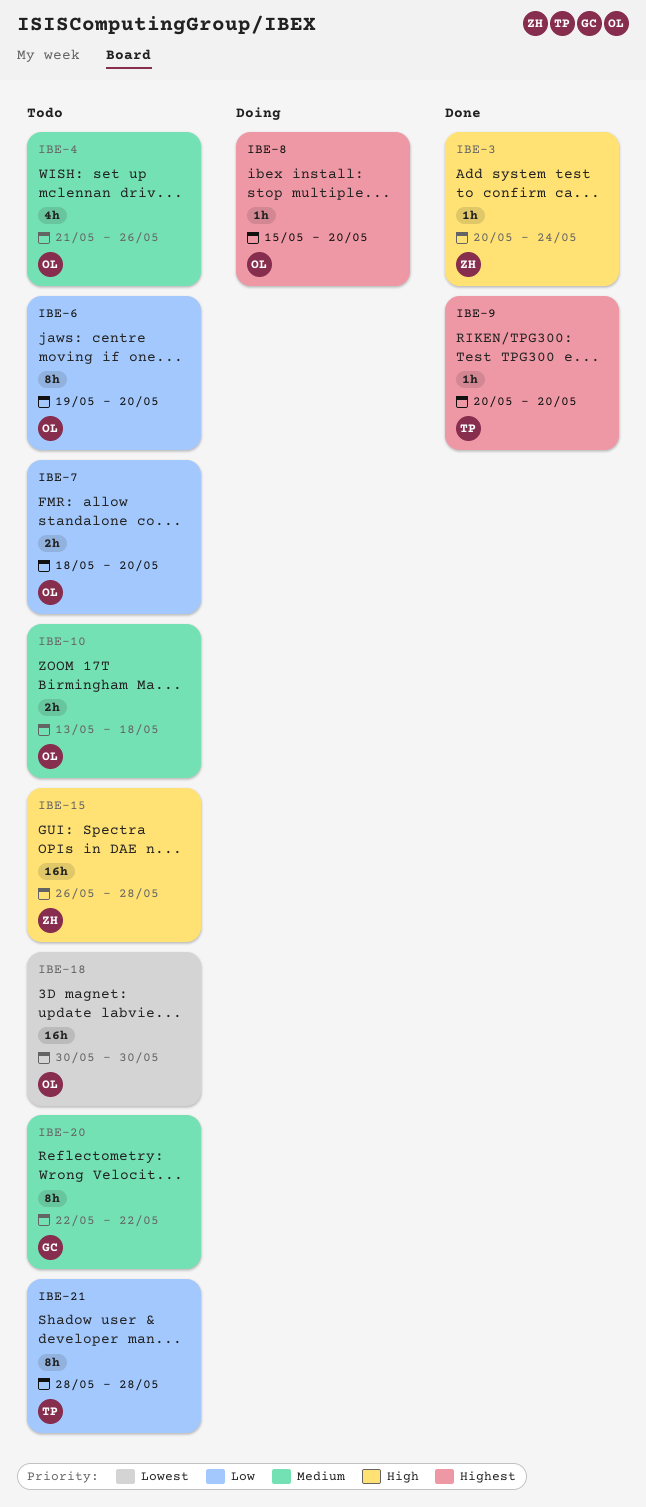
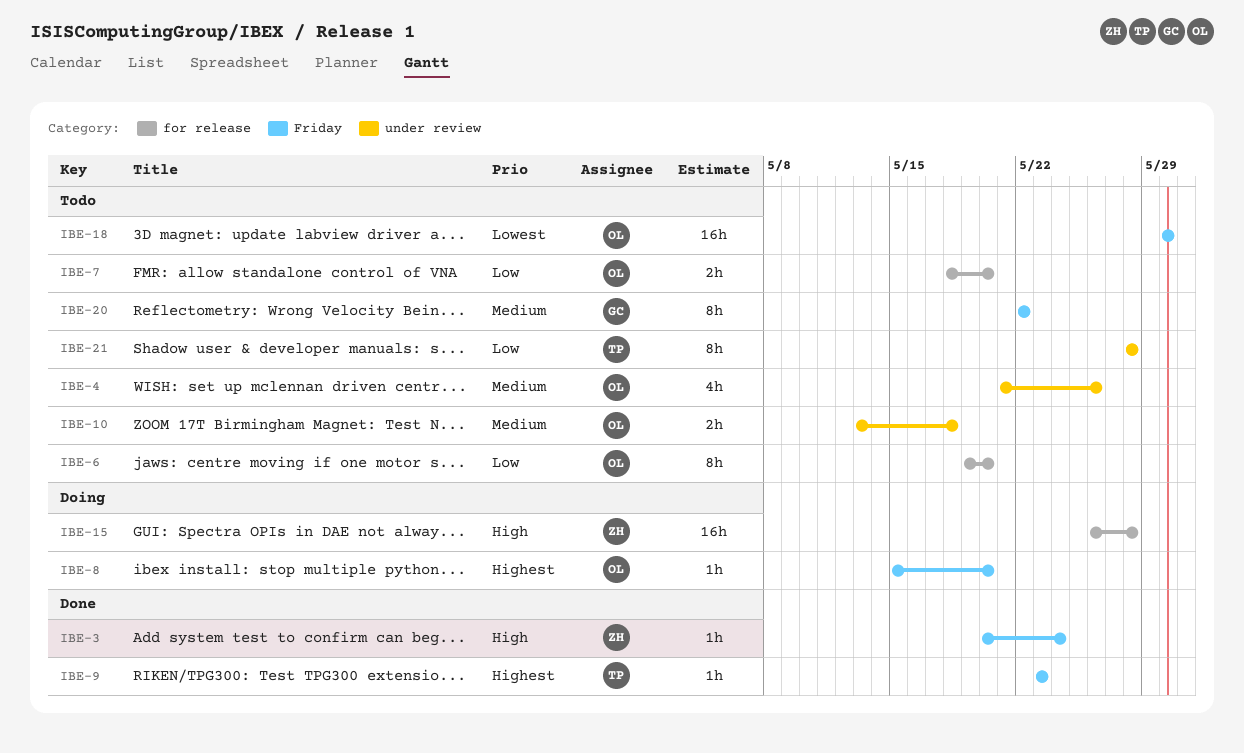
IBE-9, start: May 20 -> May 23
IBE-9, due: May 20 -> May 23
IBE-15, status: Todo -> Doing

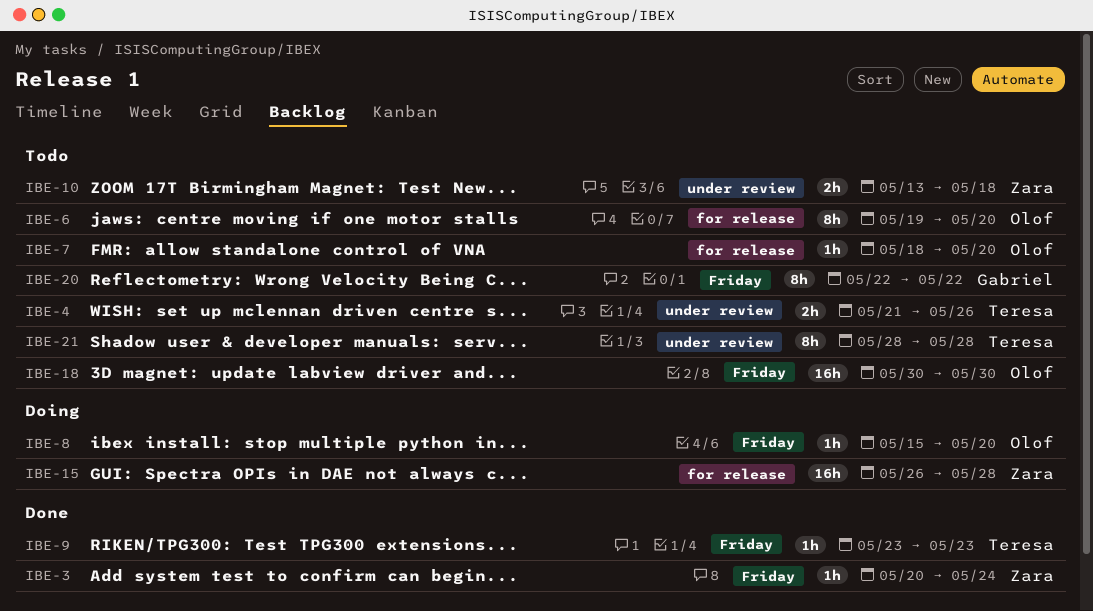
IBE-4, owner: Olof -> Teresa
IBE-4, estimate: 4h -> 2h
IBE-7, estimate: 2h -> 1h
IBE-10, owner: Olof -> Zara

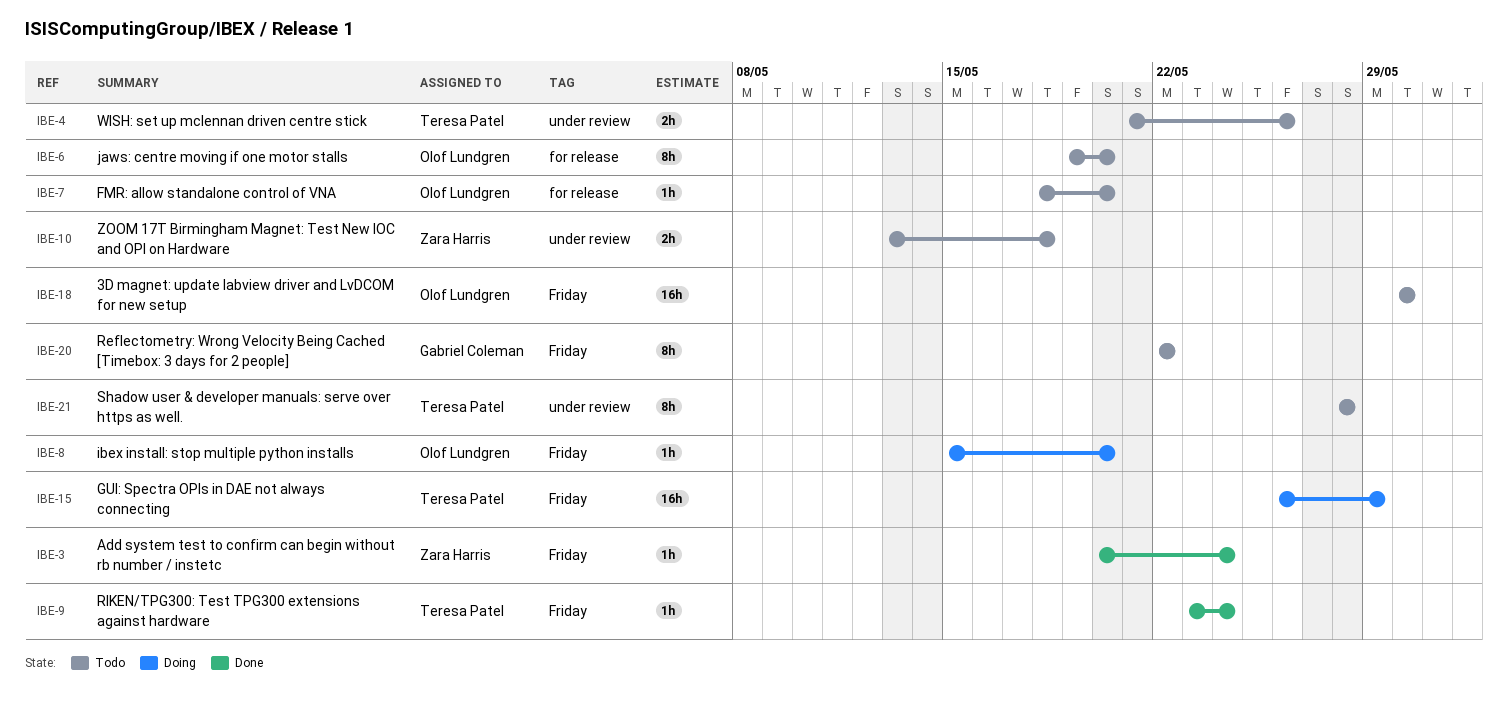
IBE-9, due: May 23 -> May 24
IBE-15, owner: Zara Harris -> Teresa Patel
IBE-15, label: for release -> Friday
IBE-15, due: May 28 -> May 29

